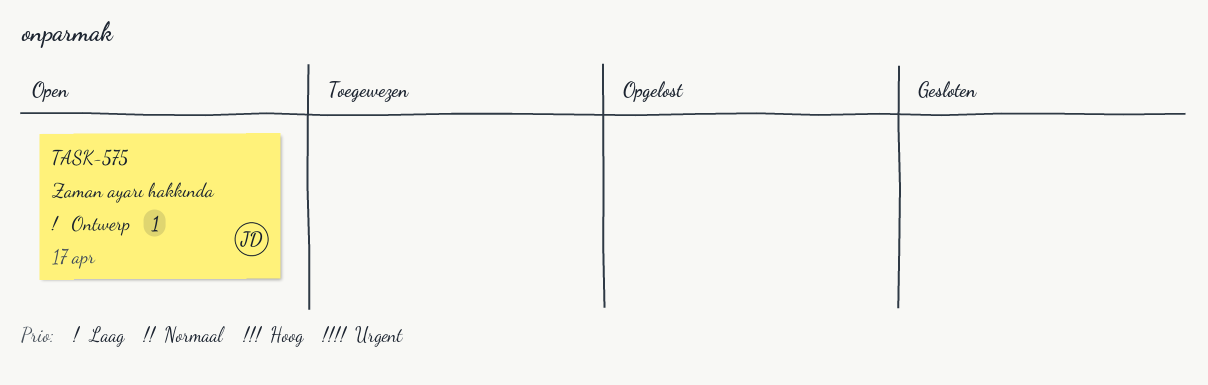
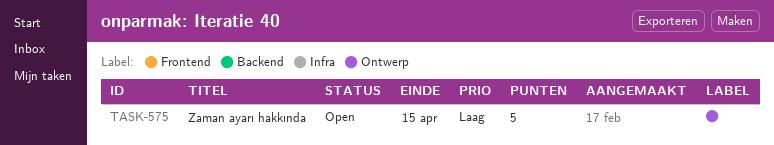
TASK-575, estimate: 1 -> 5
TASK-575, due: Apr 17 -> Apr 15

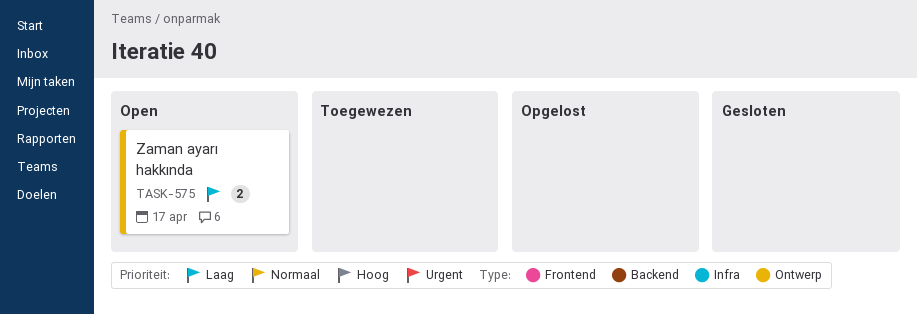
TASK-575, estimate: 5 -> 2
TASK-575, due: Apr 15 -> Apr 17

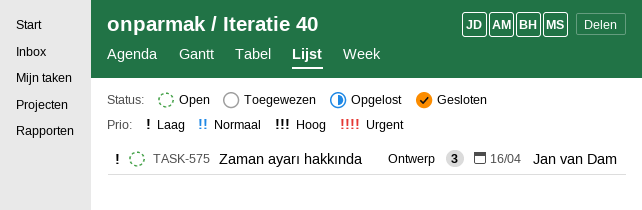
TASK-575, estimate: 2 -> 3
TASK-575, due: Apr 17 -> Apr 16

